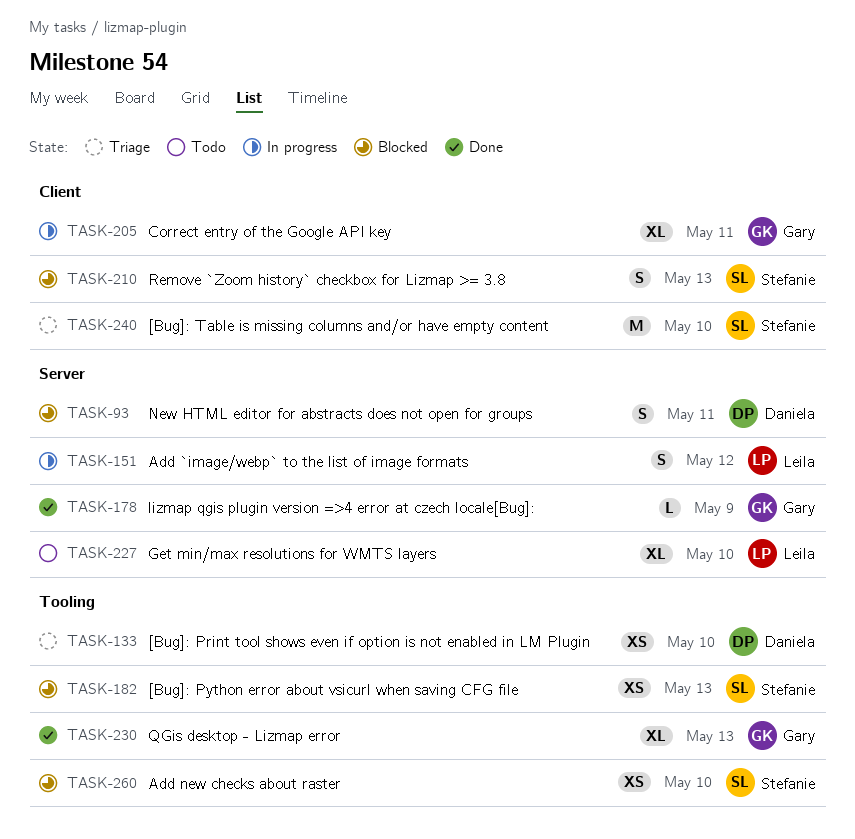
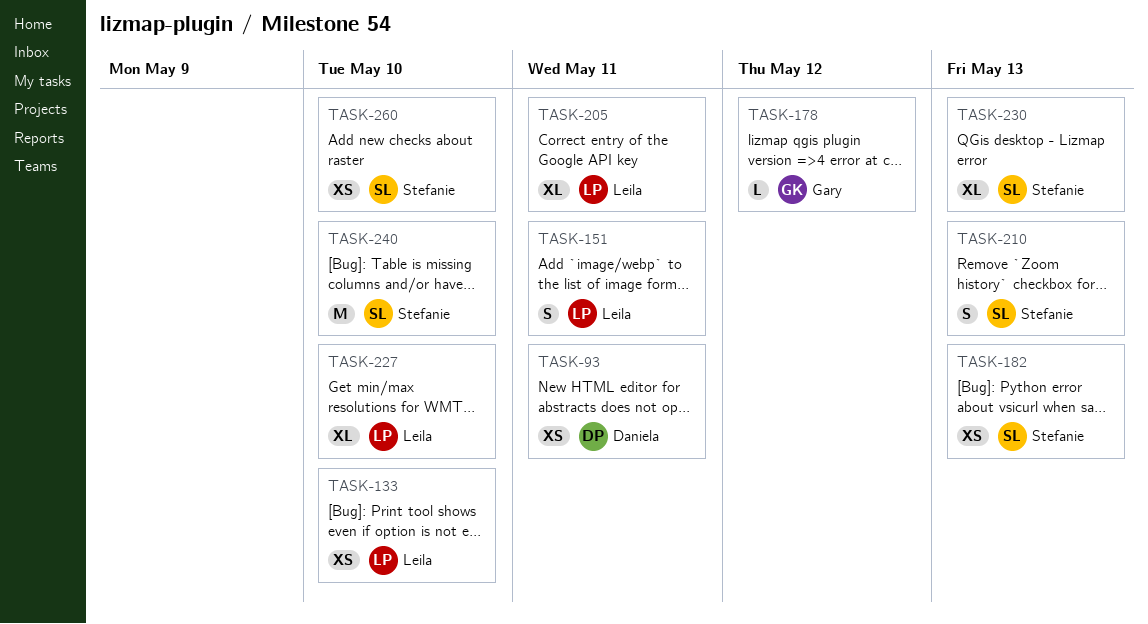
TASK-93, estimate: S -> XS
TASK-133, owner: Daniela -> Leila
TASK-151, due: May 12 -> May 11
TASK-178, due: May 9 -> May 12
TASK-205, owner: Gary -> Leila
TASK-230, owner: Gary -> Stefanie

